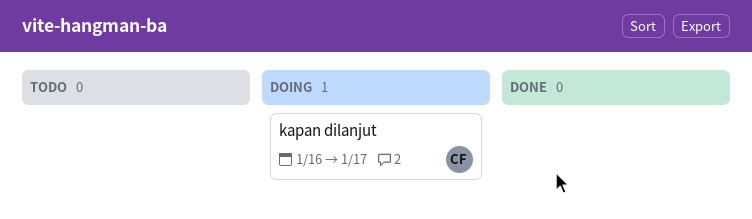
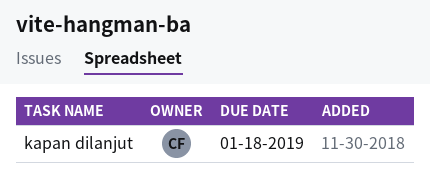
kapan dilanjut, due: Jan 17 -> Jan 18

